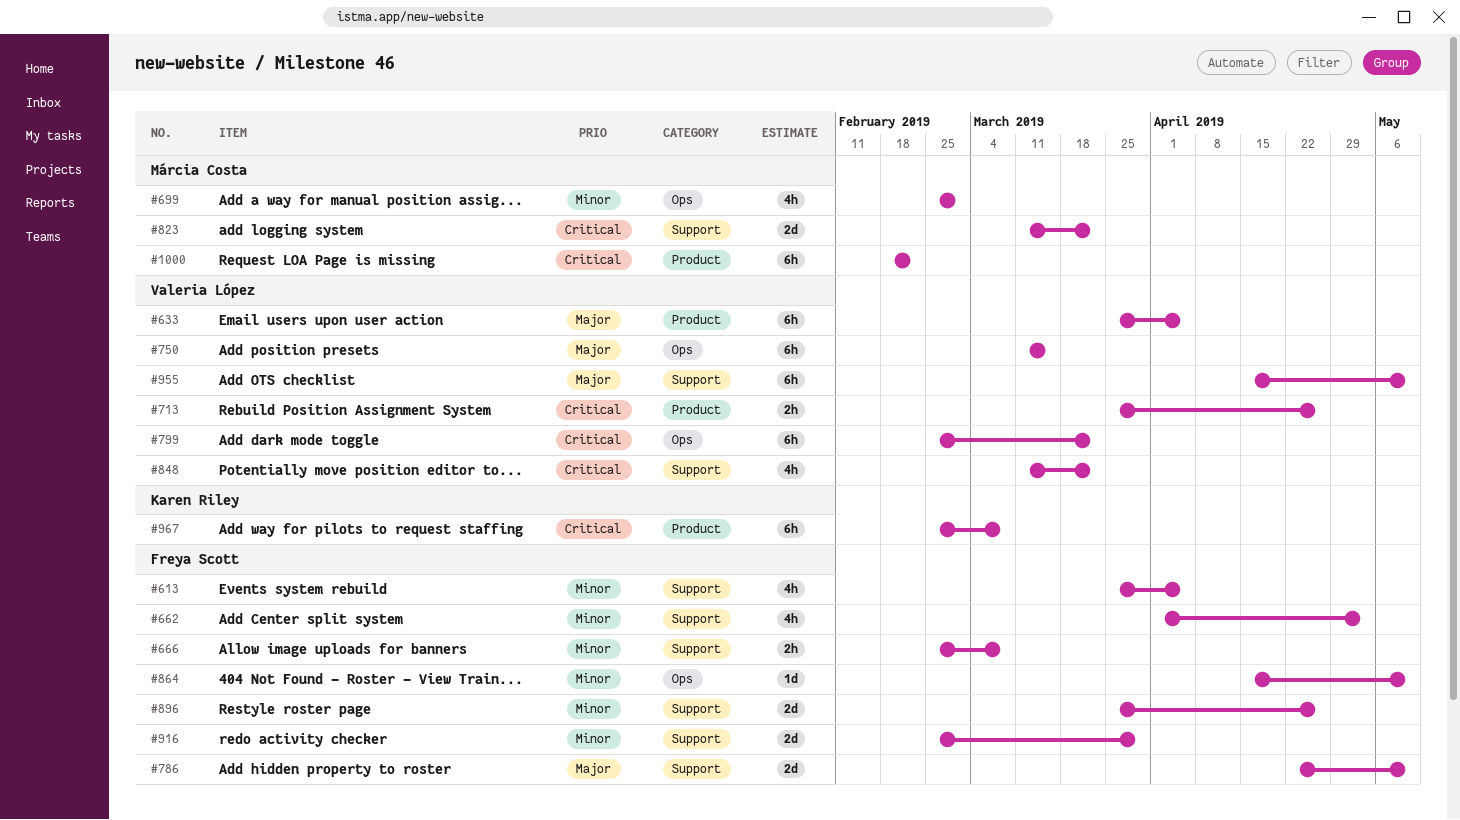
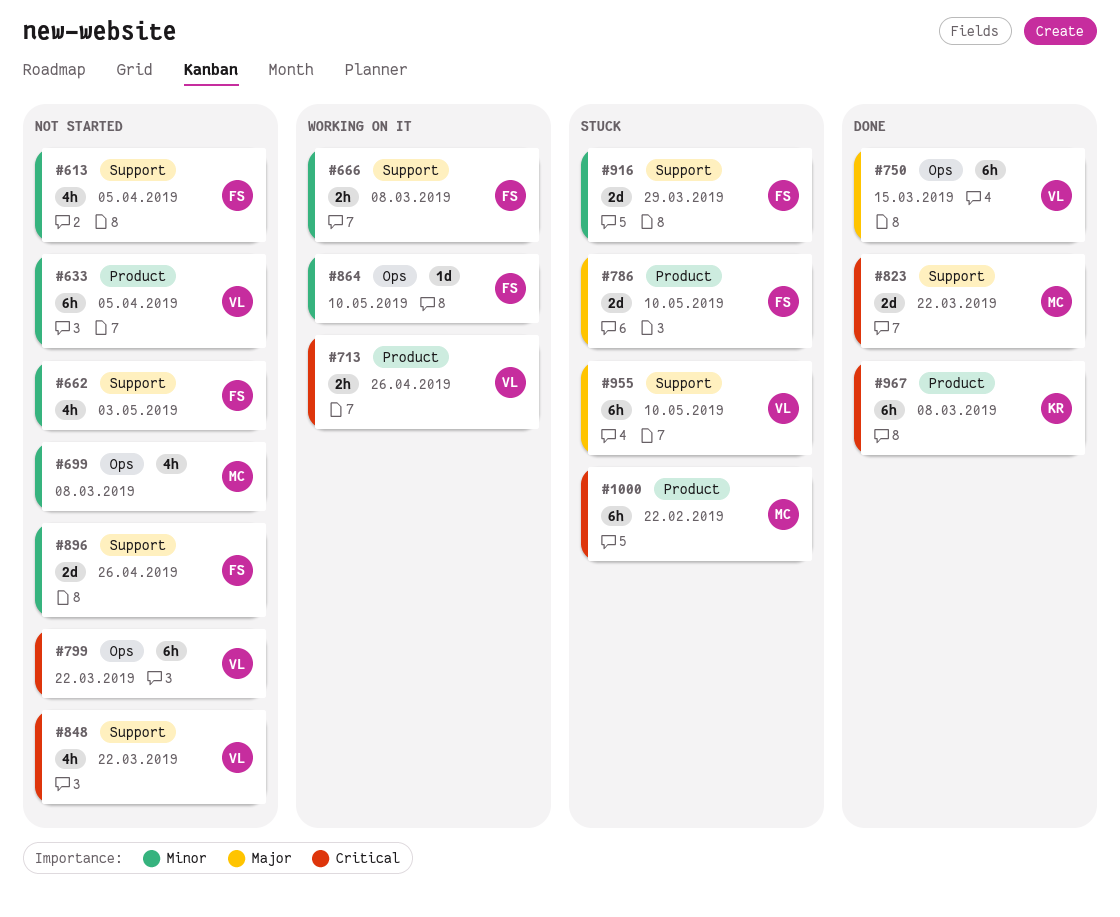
#633, priority: Major -> Minor
#699, due: Mar 1 -> Mar 8
#786, label: Support -> Product

